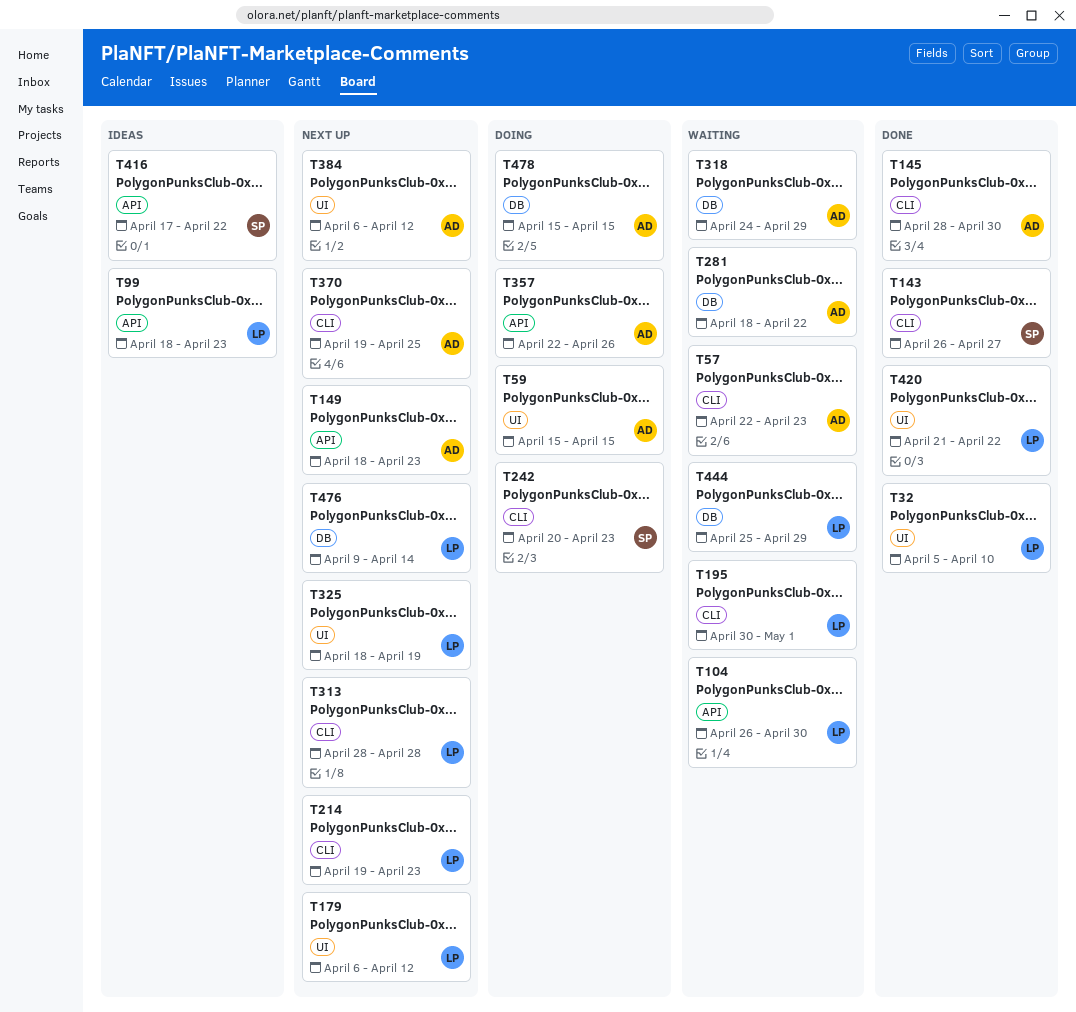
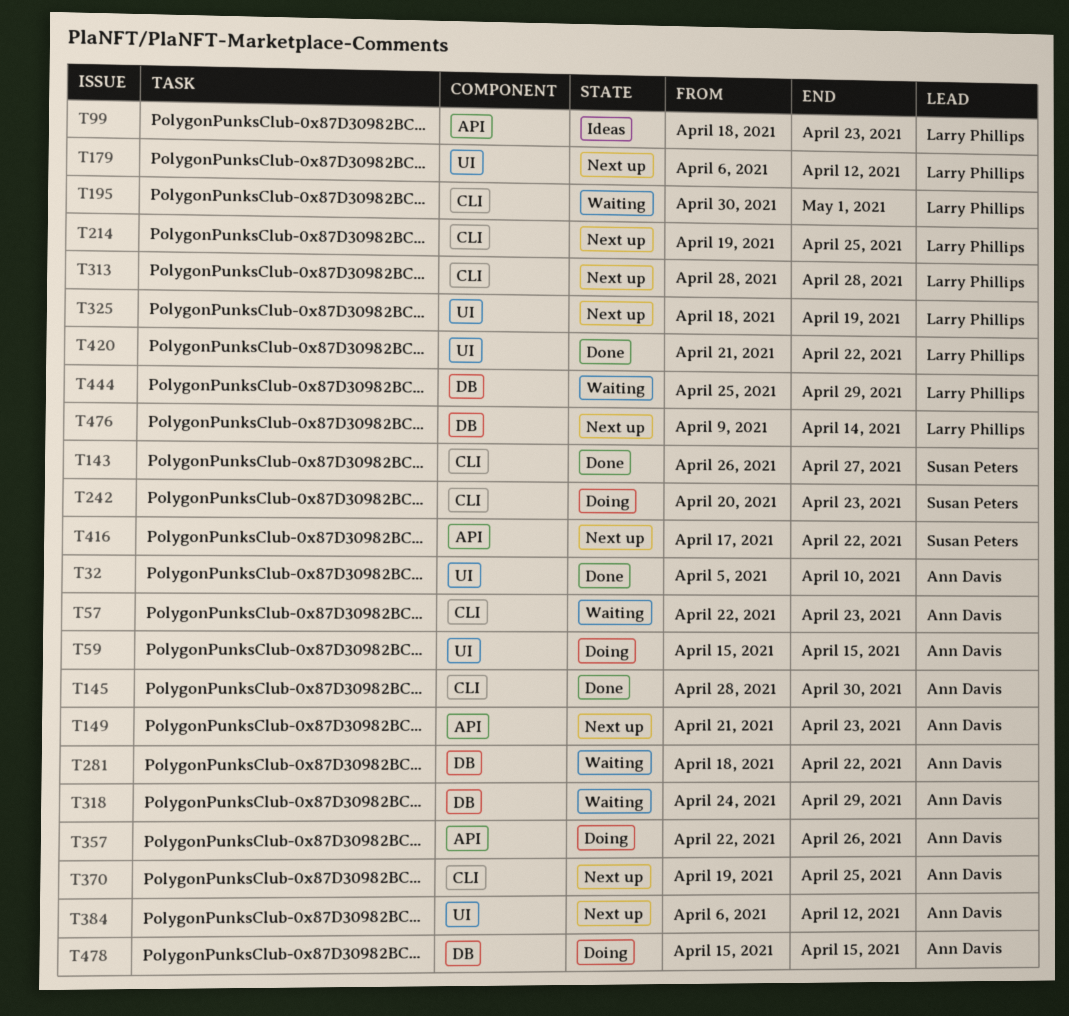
T32, owner: Larry Phillips -> Ann Davis
T104: present -> none
T149, start: Apr 18 -> Apr 21
T214, due: Apr 23 -> Apr 25
T416, status: Ideas -> Next up

